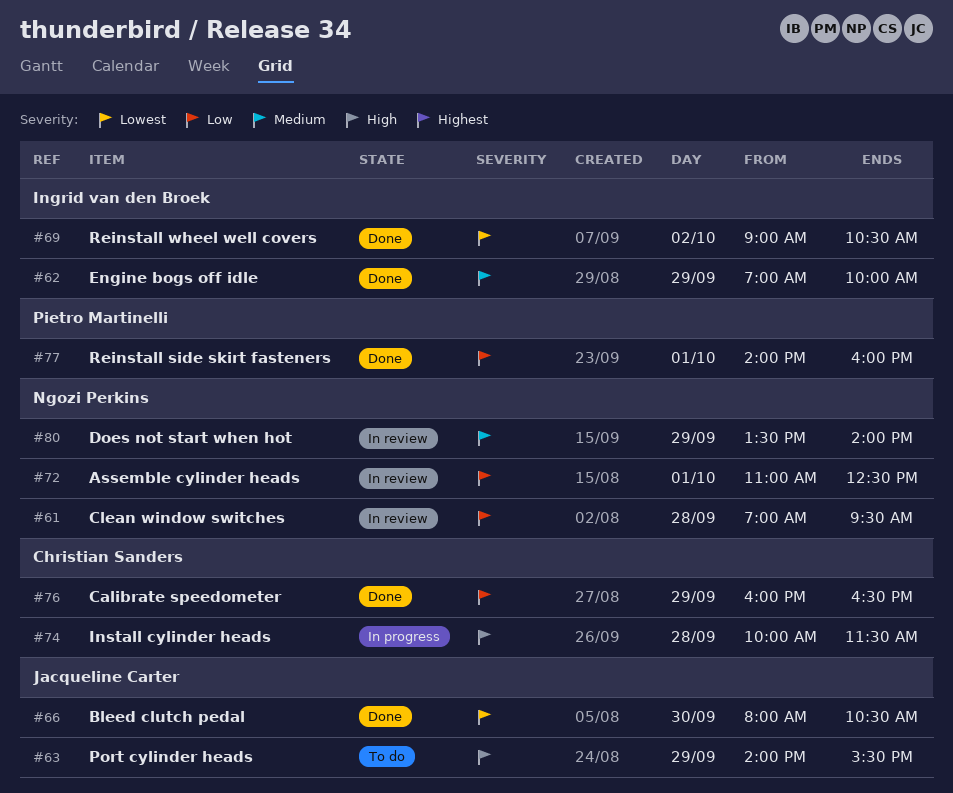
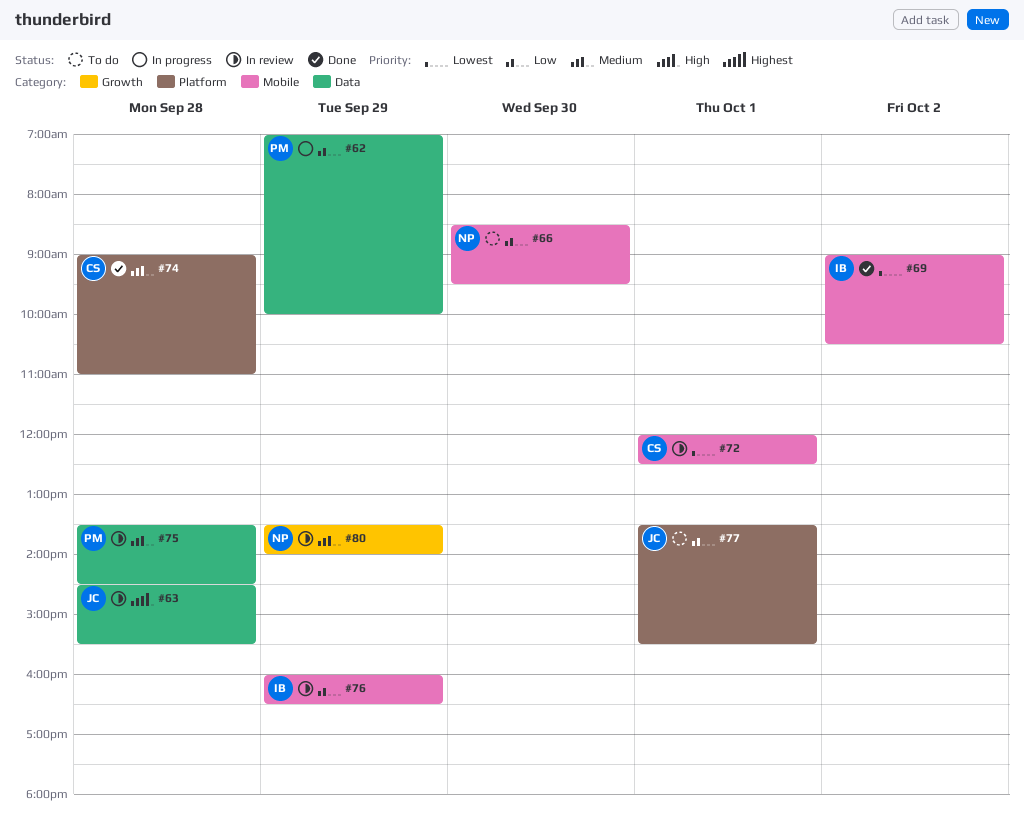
#61: present -> none
#62, status: Done -> In progress
#62, owner: Ingrid van den Broek -> Pietro Martinelli
#62, priority: Medium -> Low
#63, status: To do -> In review
#63, day: Sep 29 -> Sep 28
#63, begins: 14:00 -> 14:30
#66, status: Done -> To do
#66, owner: Jacqueline Carter -> Ngozi Perkins
#66, priority: Lowest -> Low
#66, begins: 08:00 -> 08:30
#66, ends: 10:30 -> 09:30
#72, owner: Ngozi Perkins -> Christian Sanders
#72, priority: Low -> Lowest
#72, begins: 11:00 -> 12:00
#74, status: In progress -> Done
#74, priority: High -> Medium
#74, begins: 10:00 -> 09:00
#74, ends: 11:30 -> 11:00
#75: none -> present
#76, status: Done -> In review
#76, owner: Christian Sanders -> Ingrid van den Broek
#77, status: Done -> To do
#77, owner: Pietro Martinelli -> Jacqueline Carter
#77, begins: 14:00 -> 13:30
#77, ends: 16:00 -> 15:30

